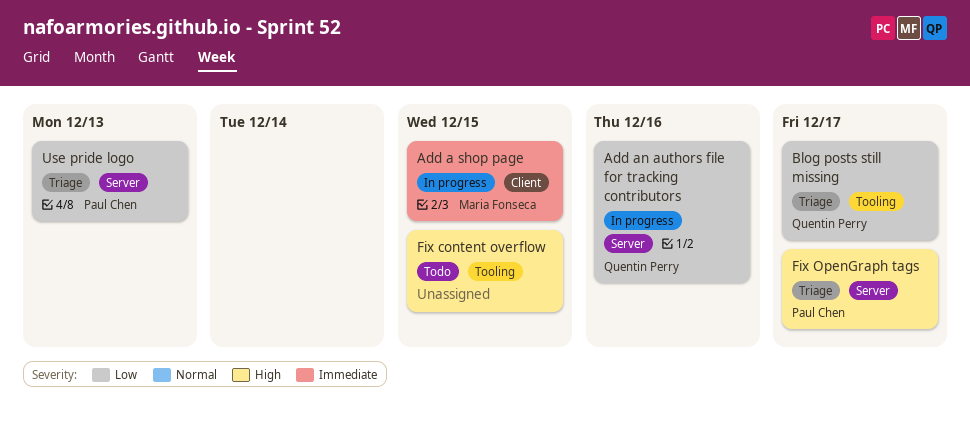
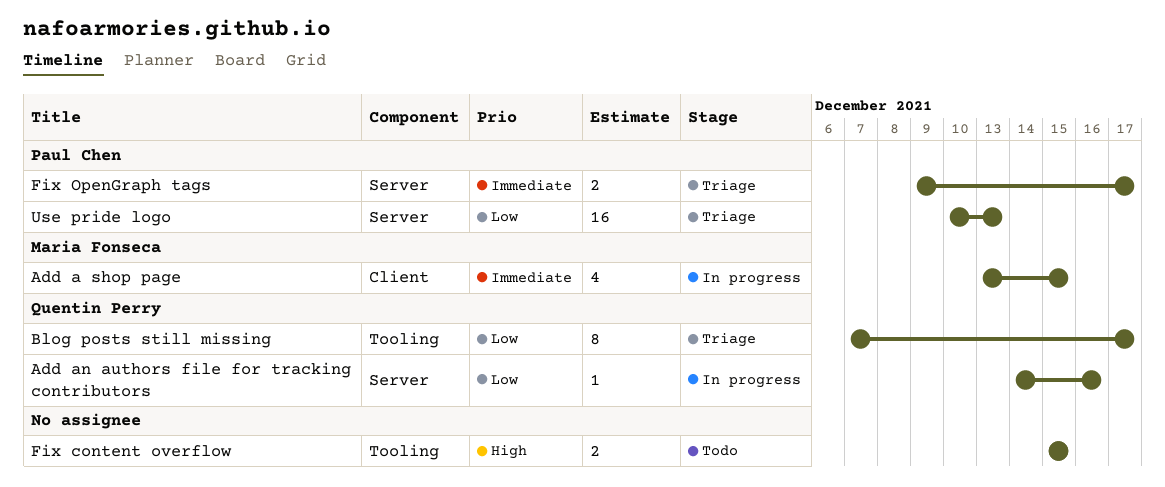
Fix OpenGraph tags, priority: High -> Immediate

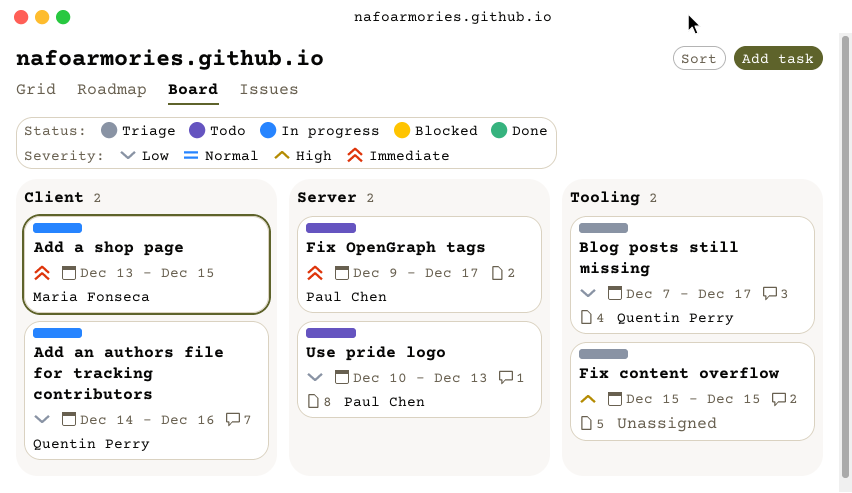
Add an authors file for tracking contributors, label: Server -> Client
Fix content overflow, status: Todo -> Triage
Fix OpenGraph tags, status: Triage -> Todo
Use pride logo, status: Triage -> Todo

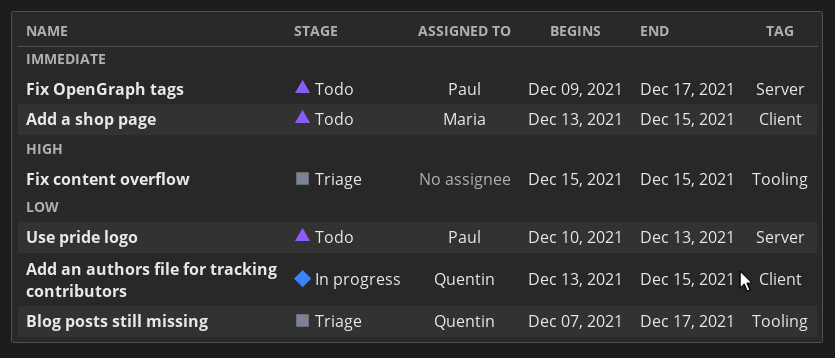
Add a shop page, status: In progress -> Todo
Add an authors file for tracking contributors, start: Dec 14 -> Dec 13
Add an authors file for tracking contributors, due: Dec 16 -> Dec 15

